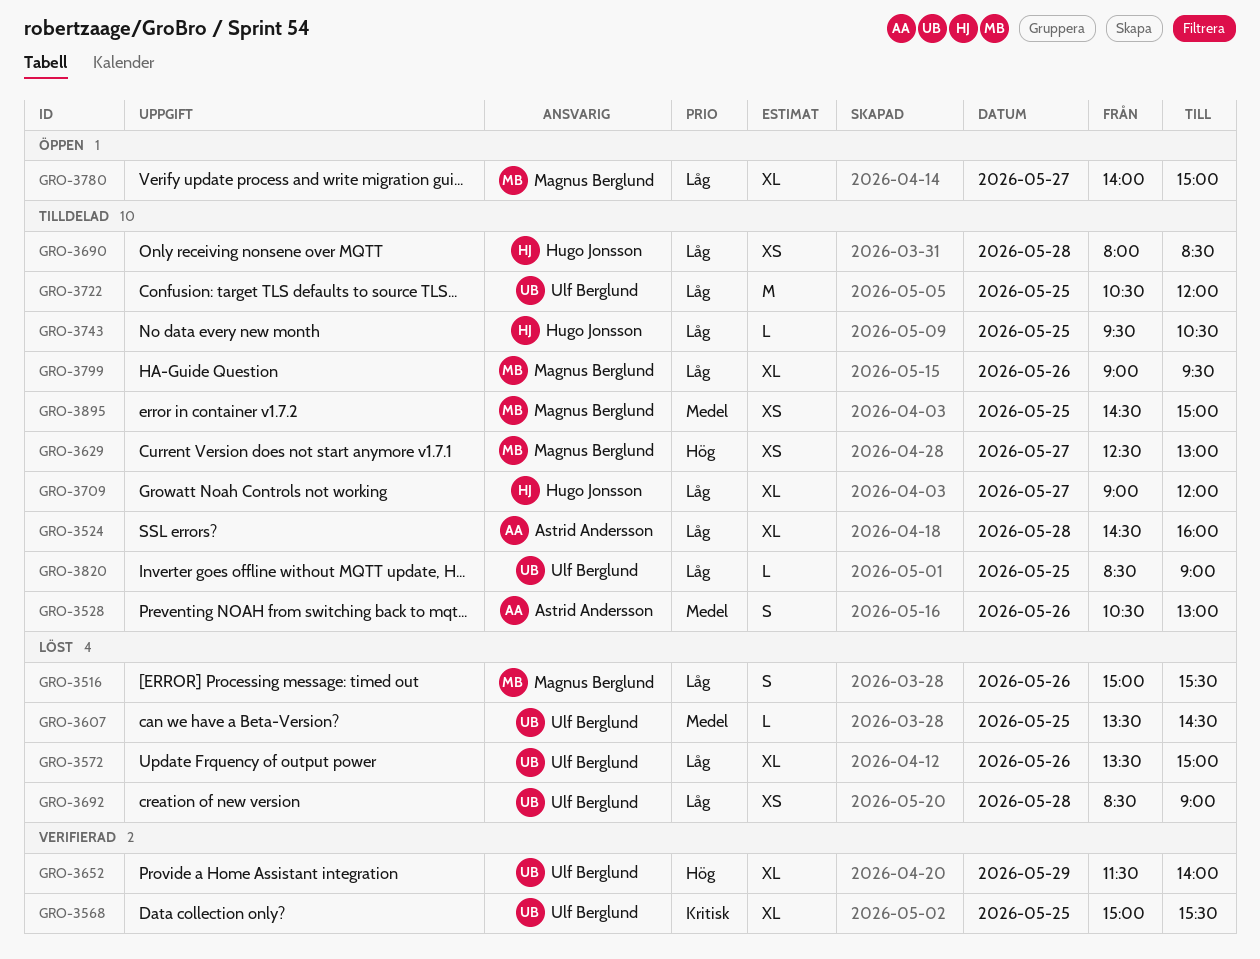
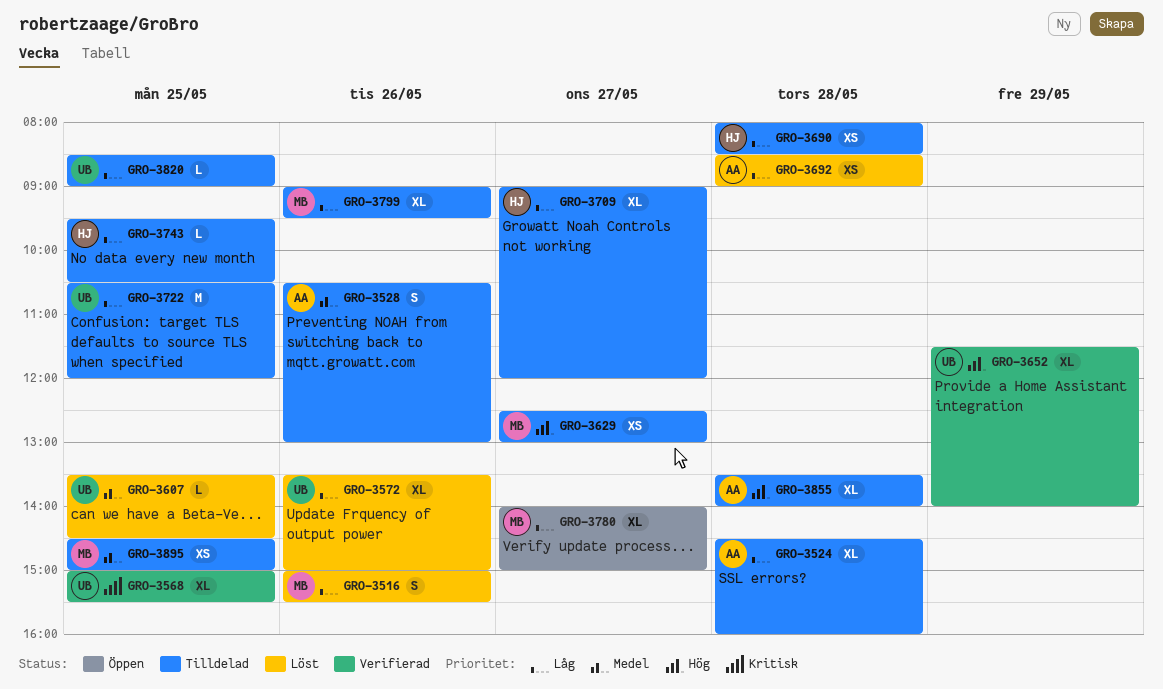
GRO-3692, owner: Ulf Berglund -> Astrid Andersson
GRO-3855: none -> present

